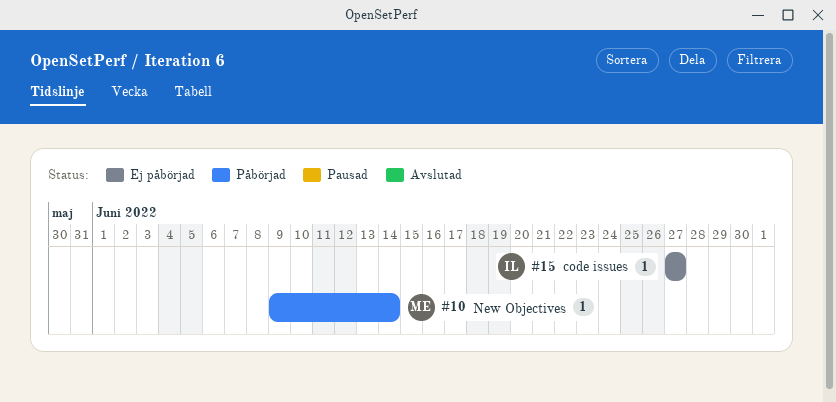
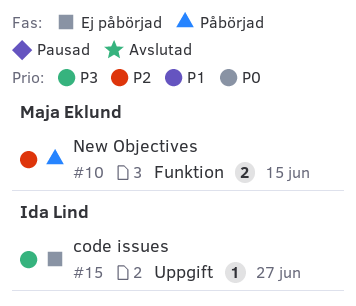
#10, estimate: 1 -> 2
#10, due: Jun 14 -> Jun 15

